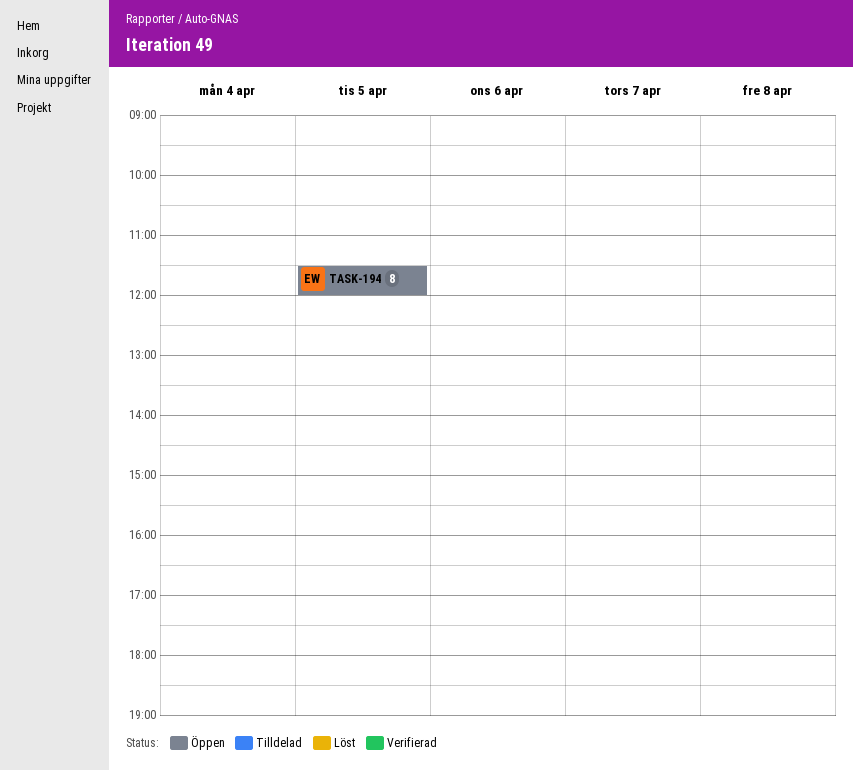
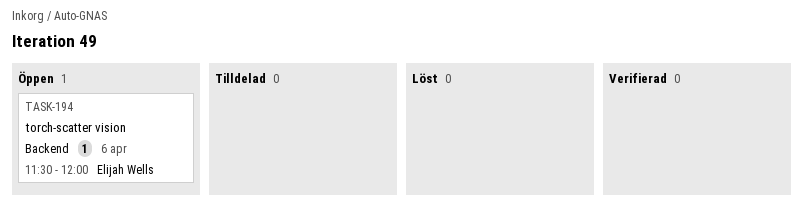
TASK-194, estimate: 8 -> 1
TASK-194, day: Apr 5 -> Apr 6

